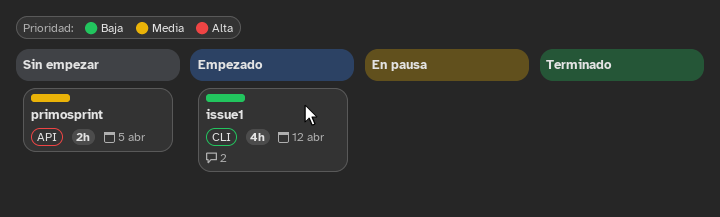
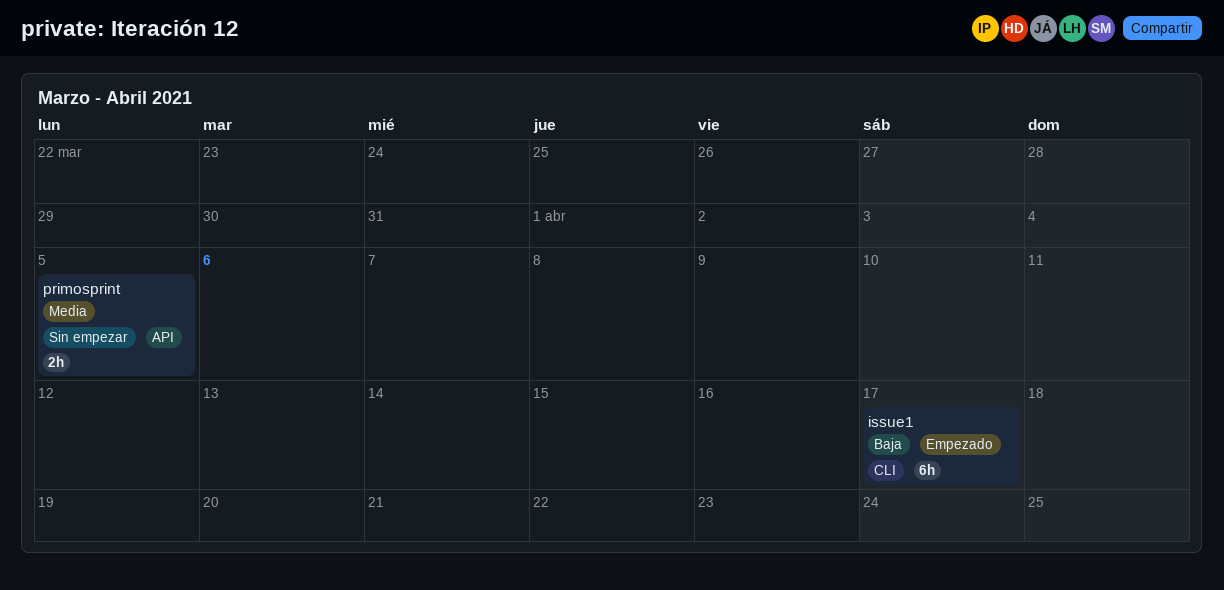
issue1, estimate: 4h -> 6h
issue1, due: Apr 12 -> Apr 17

